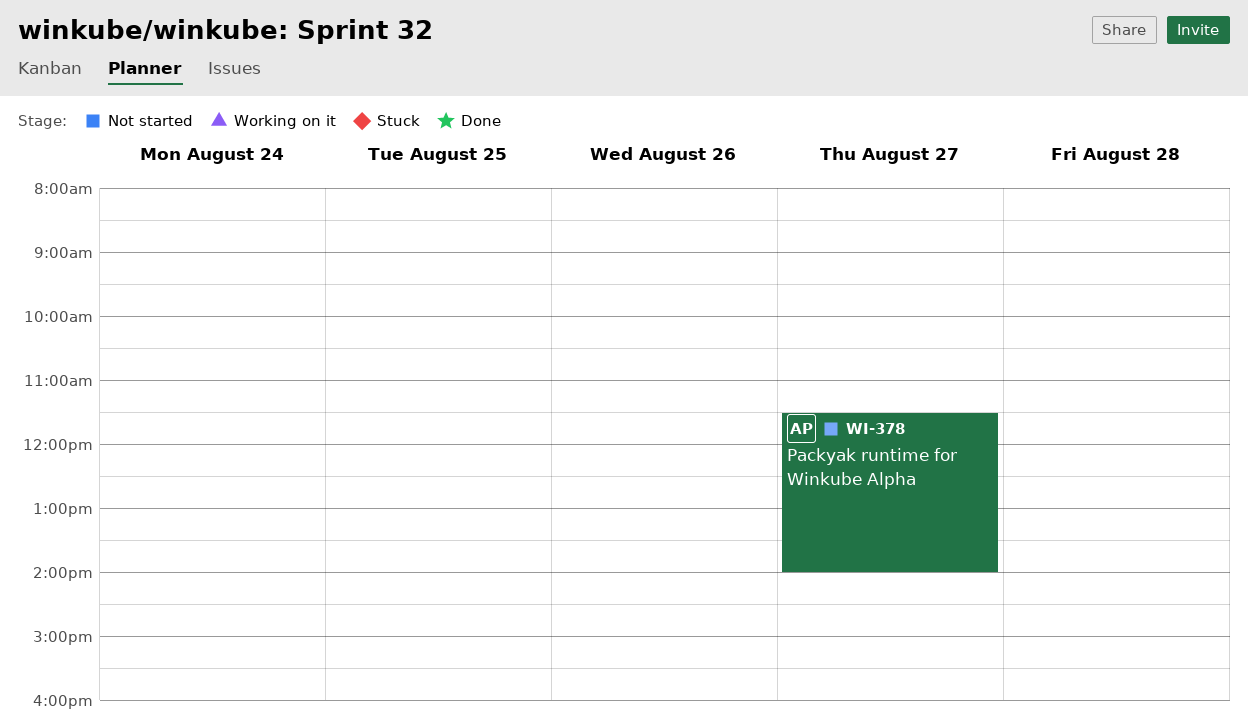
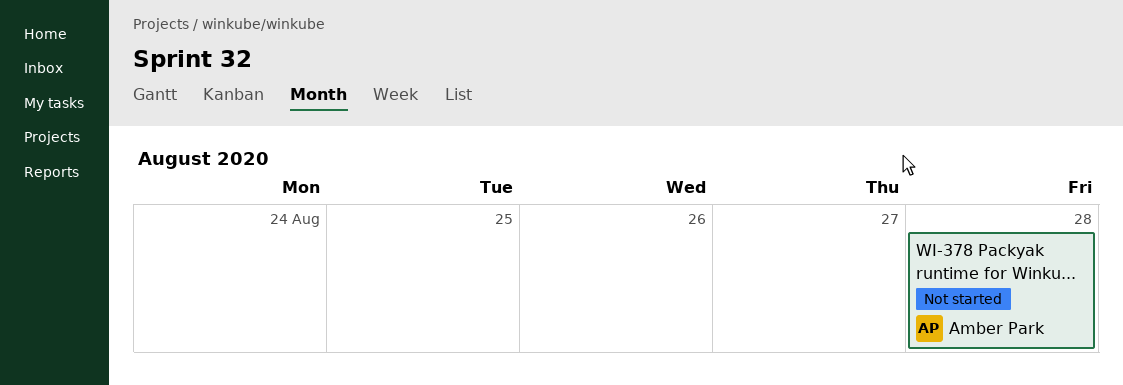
WI-378, day: Aug 27 -> Aug 28

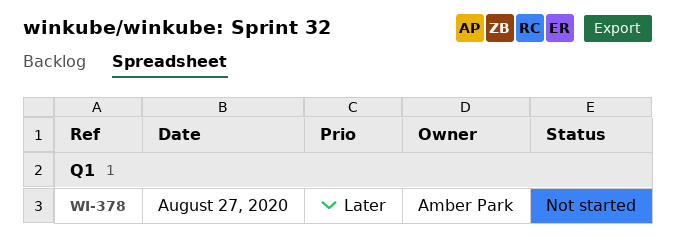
WI-378, day: Aug 28 -> Aug 27

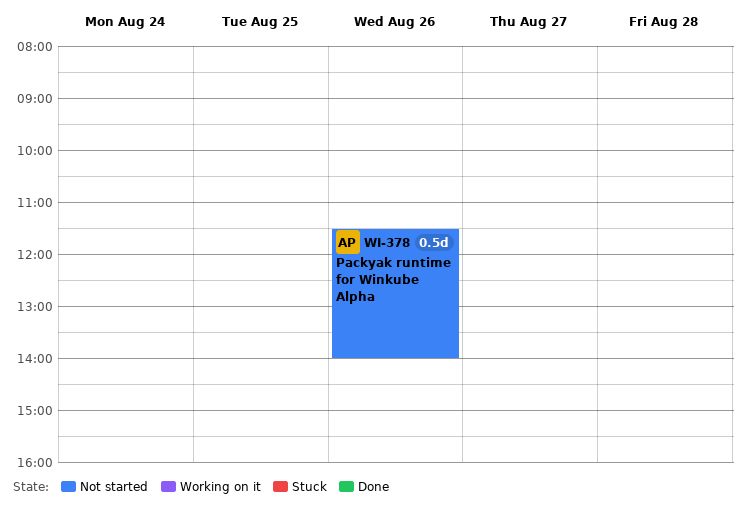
WI-378, day: Aug 27 -> Aug 26

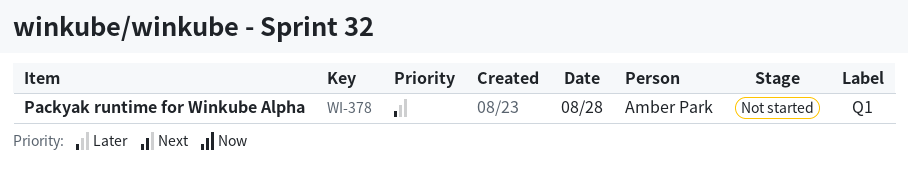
WI-378, day: Aug 26 -> Aug 28

